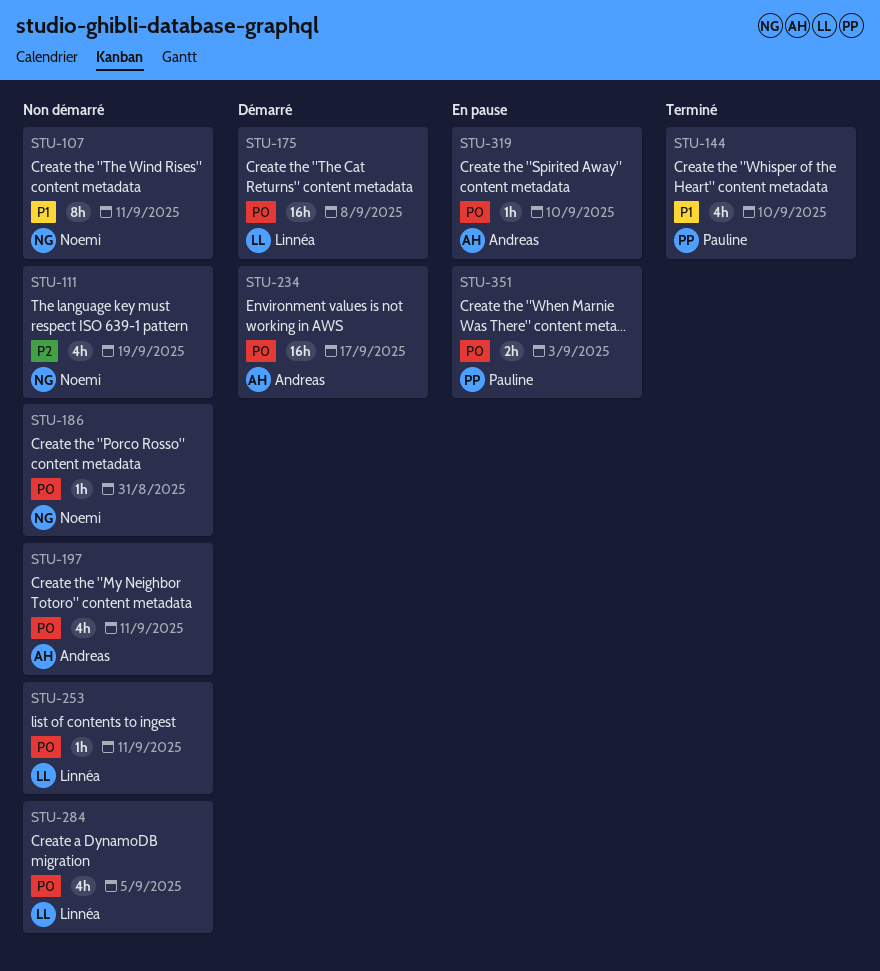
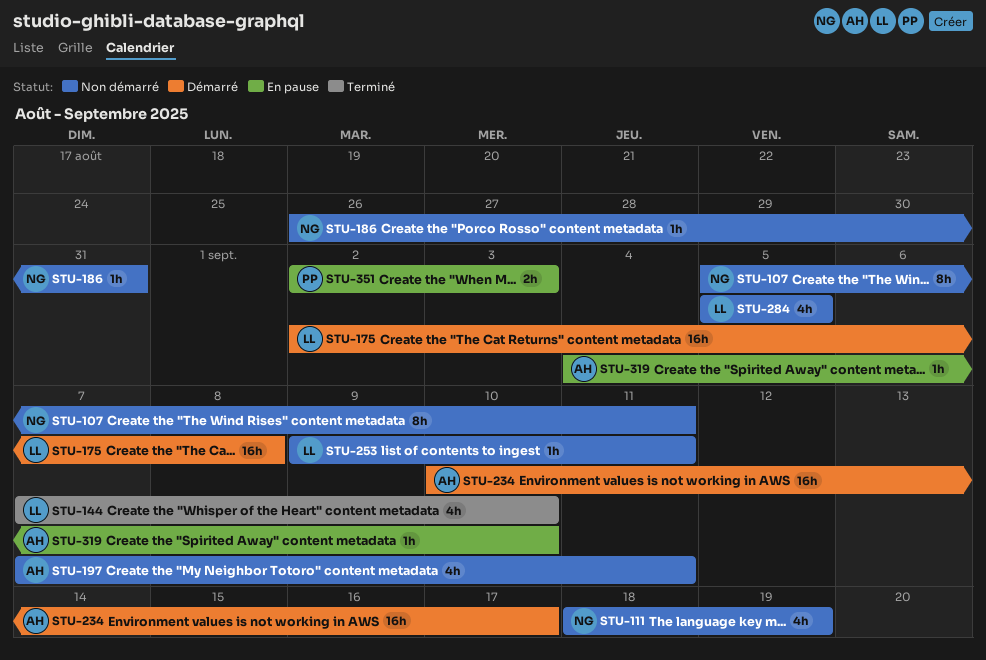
STU-144, owner: Pauline -> Linnéa

